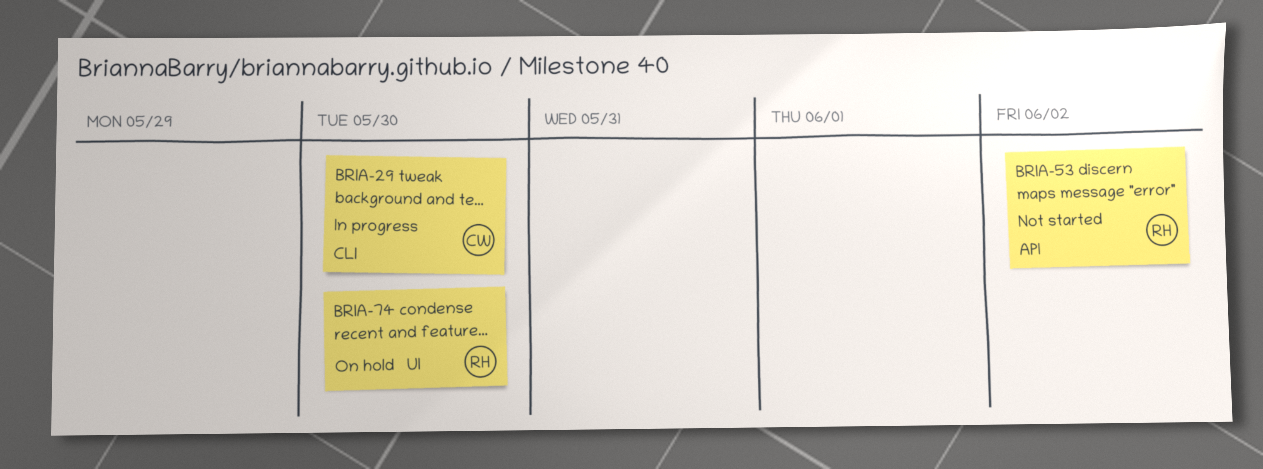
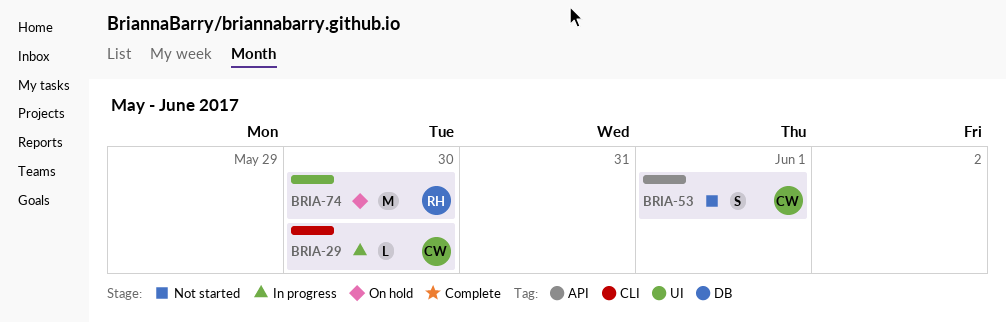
BRIA-53, owner: RH -> CW
BRIA-53, due: Jun 2 -> Jun 1

